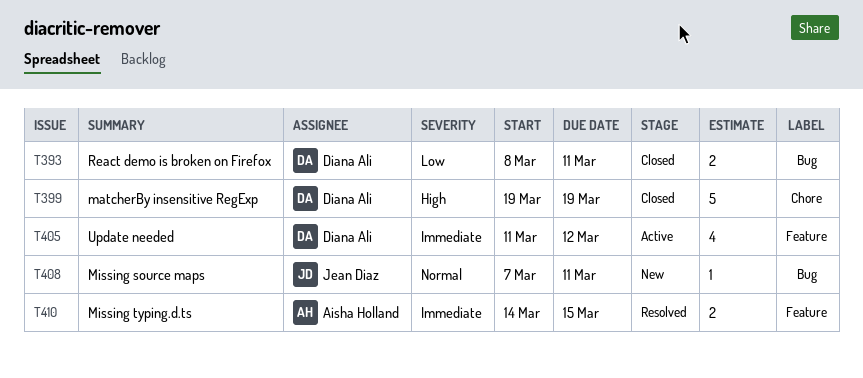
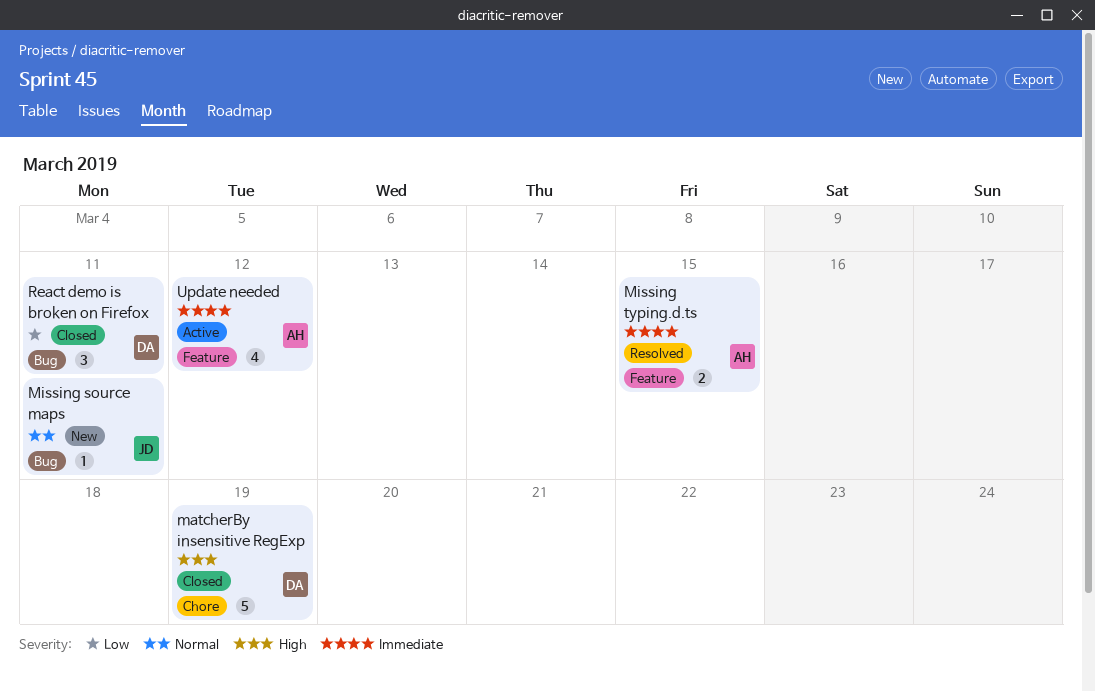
React demo is broken on Firefox, estimate: 2 -> 3
Update needed, owner: Diana Ali -> Aisha Holland

